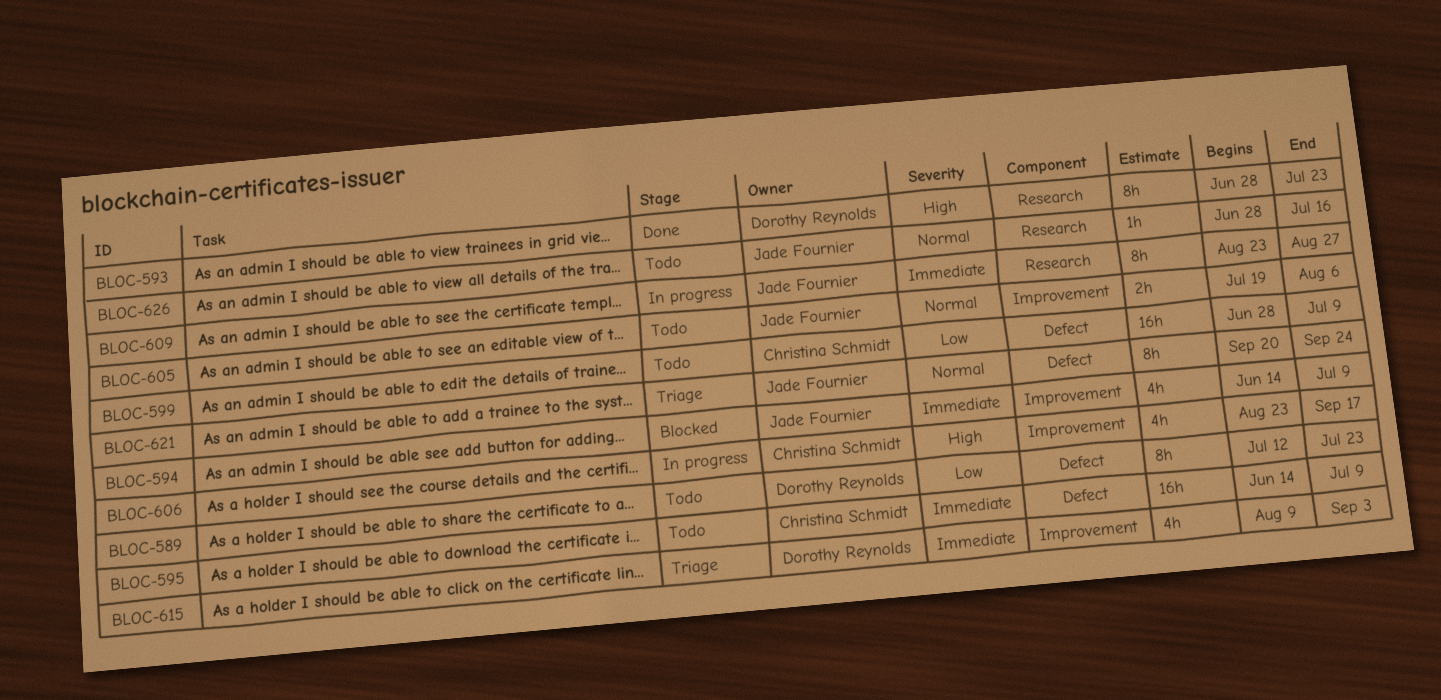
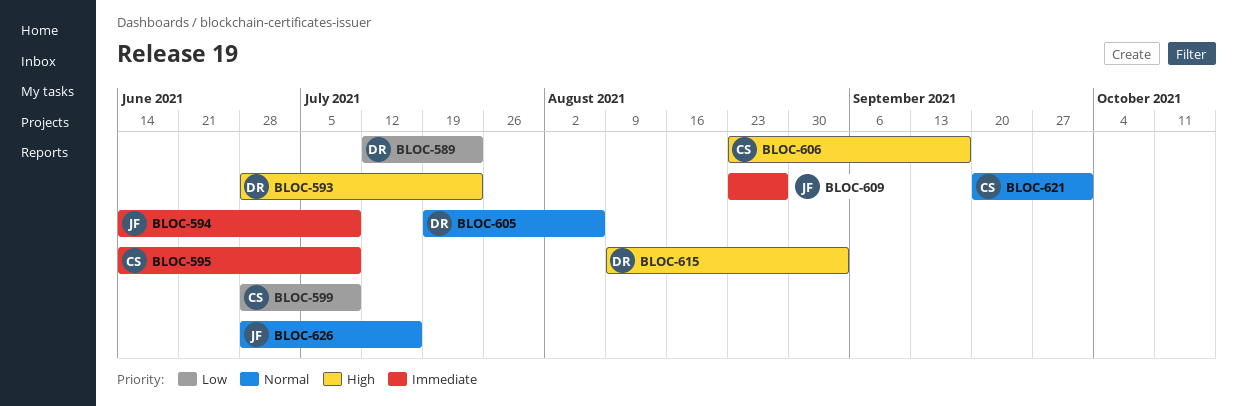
BLOC-605, owner: Jade Fournier -> Dorothy Reynolds
BLOC-615, priority: Immediate -> High
BLOC-621, owner: Jade Fournier -> Christina Schmidt
BLOC-621, due: Sep 24 -> Oct 1

